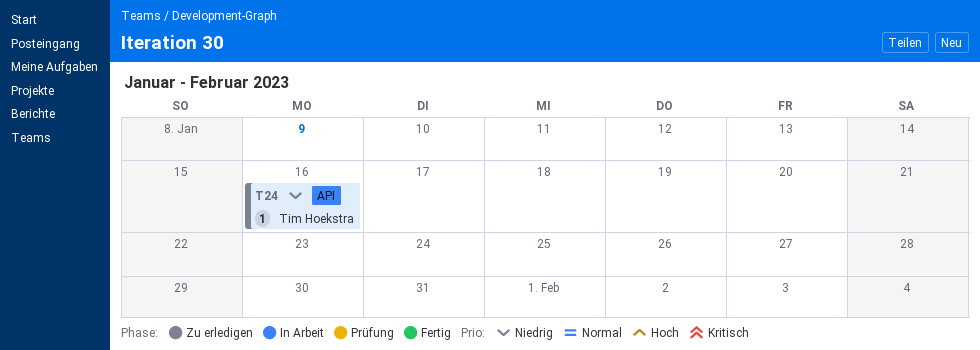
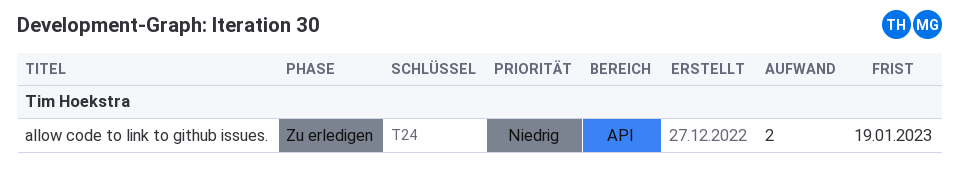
T24, estimate: 1 -> 2
T24, due: Jan 16 -> Jan 19

